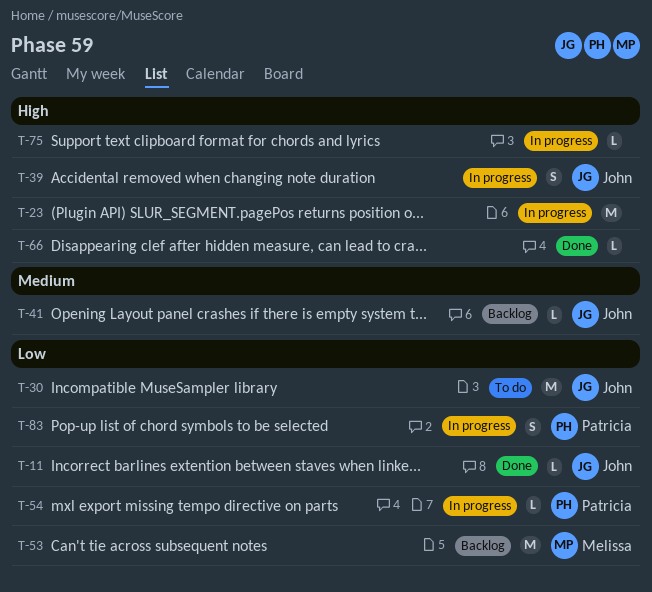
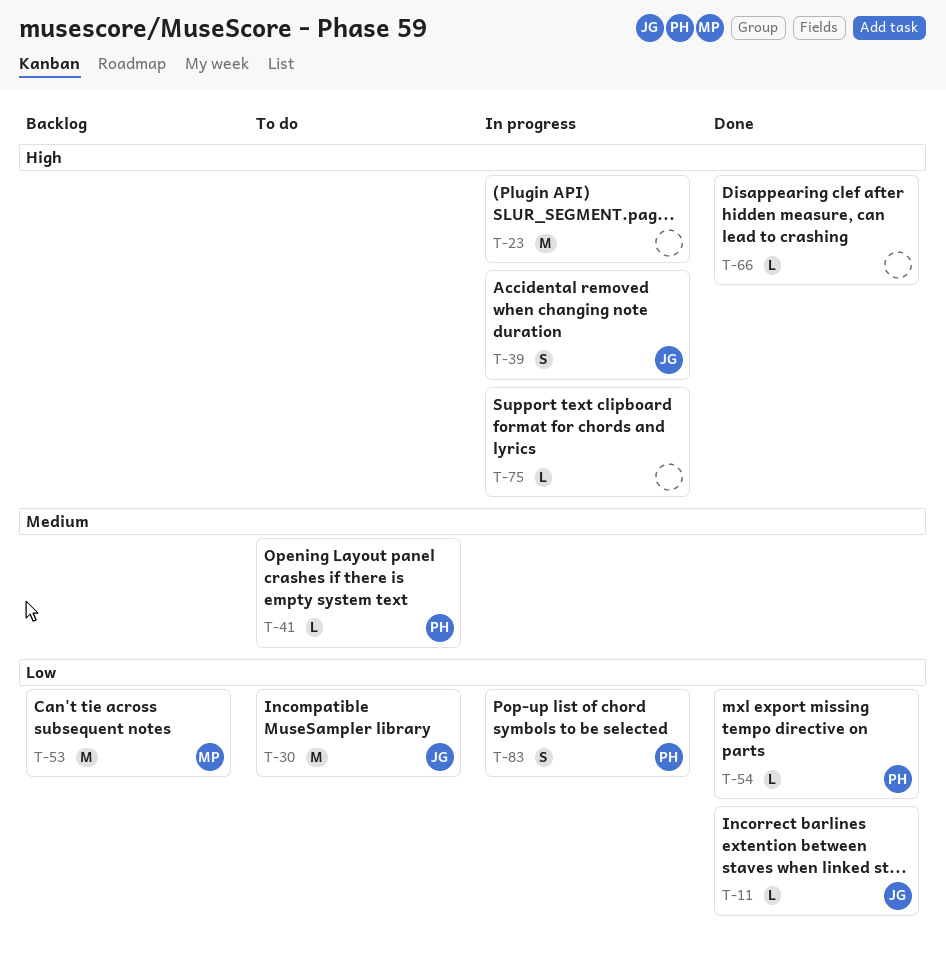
T-41, status: Backlog -> To do
T-41, owner: John -> Patricia
T-54, status: In progress -> Done

